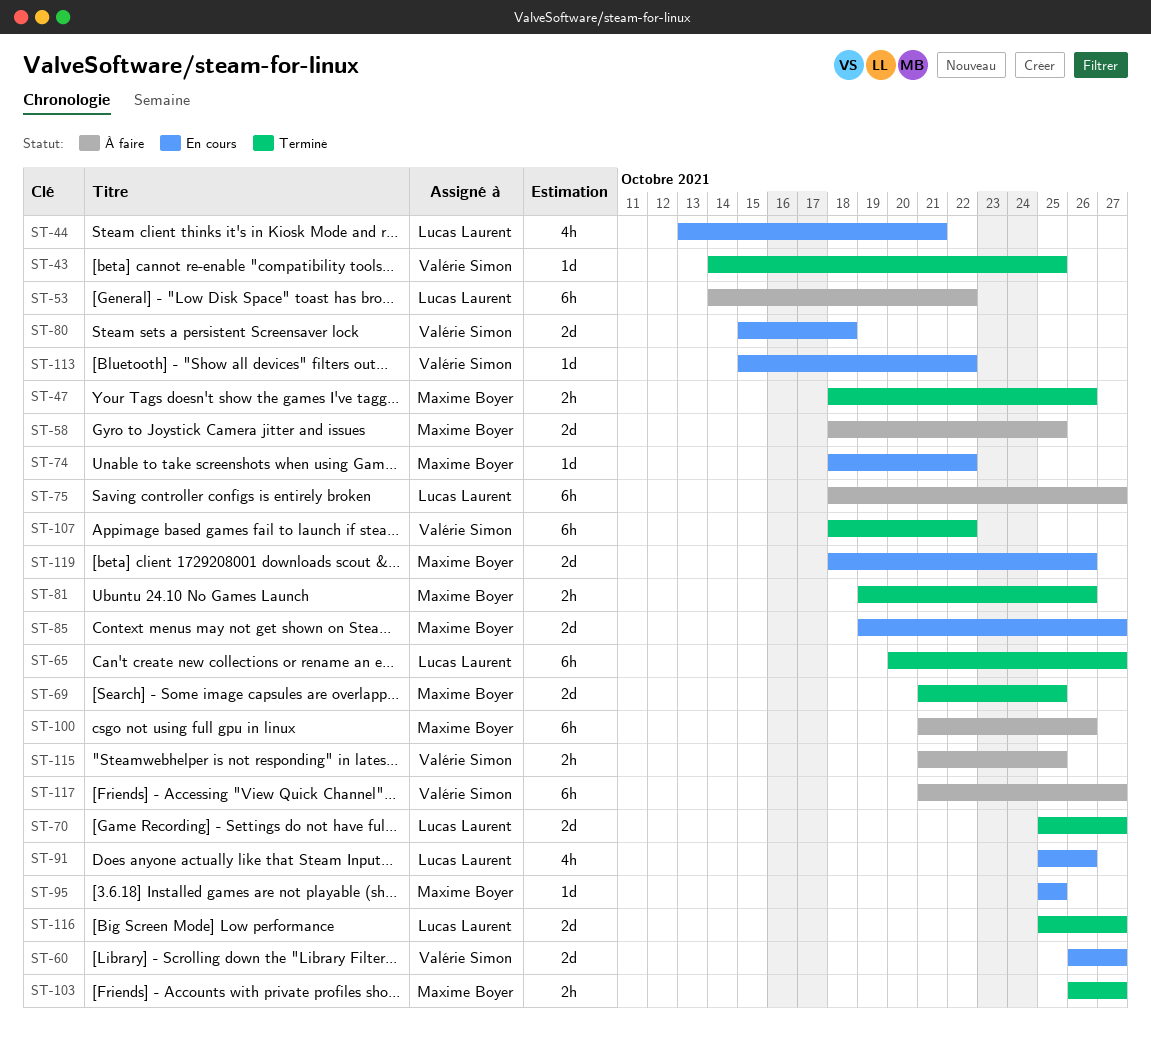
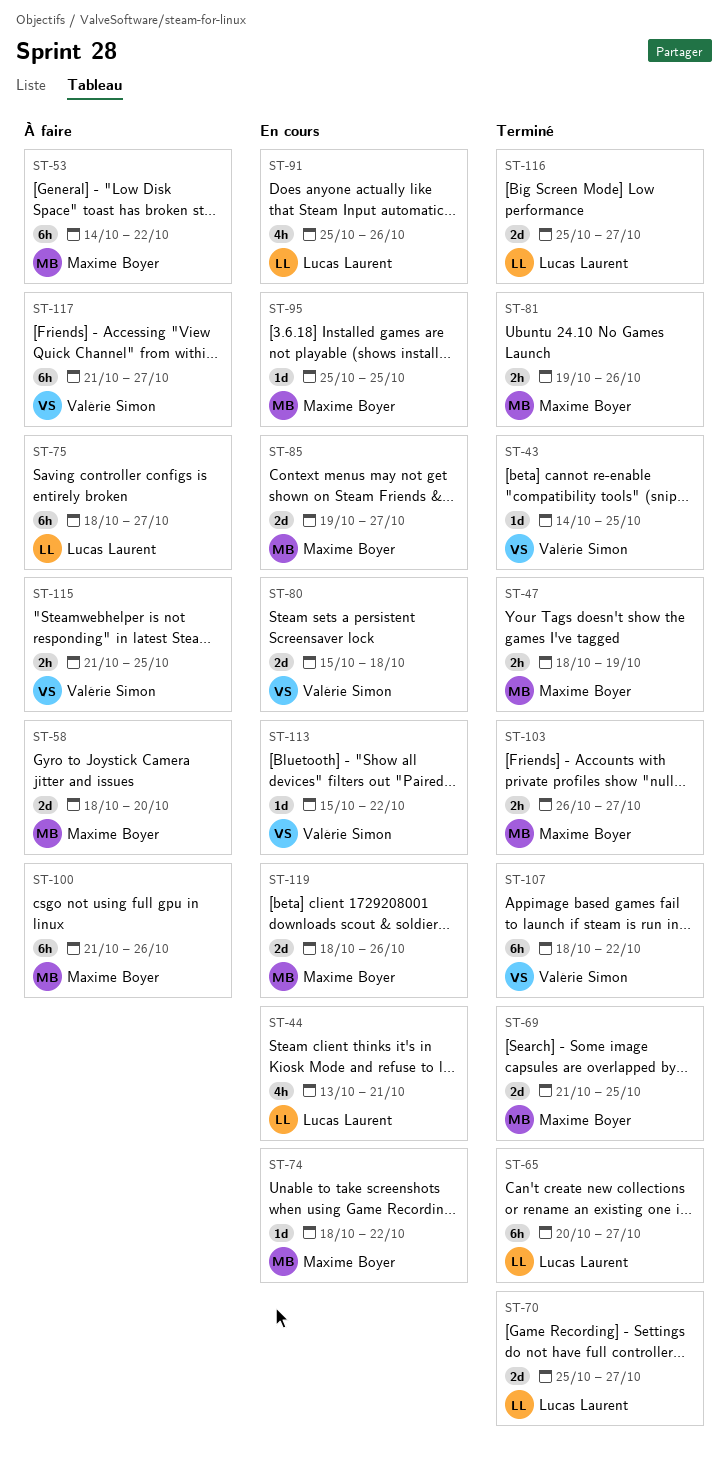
ST-47, due: Oct 26 -> Oct 19
ST-53, owner: Lucas Laurent -> Maxime Boyer
ST-58, due: Oct 25 -> Oct 20
ST-60: present -> none

